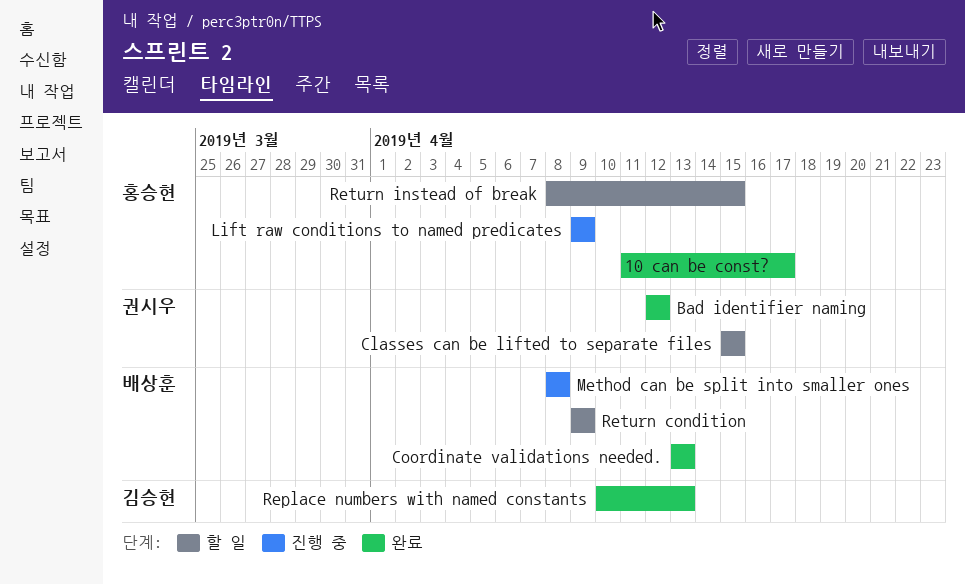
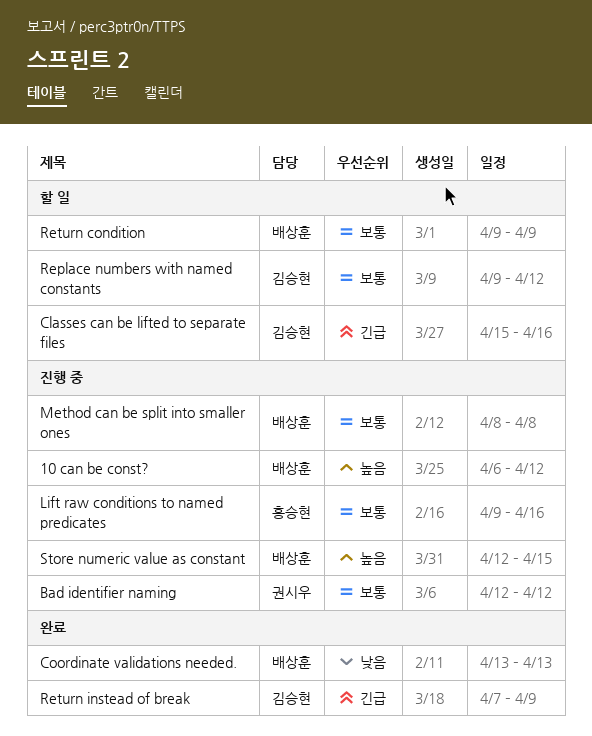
10 can be const?, status: 완료 -> 진행 중
10 can be const?, owner: 홍승현 -> 배상훈
10 can be const?, start: Apr 11 -> Apr 6
10 can be const?, due: Apr 17 -> Apr 12
Bad identifier naming, status: 완료 -> 진행 중
Classes can be lifted to separate files, owner: 권시우 -> 김승현
Classes can be lifted to separate files, due: Apr 15 -> Apr 16
Lift raw conditions to named predicates, due: Apr 9 -> Apr 16
Replace numbers with named constants, status: 완료 -> 할 일
Replace numbers with named constants, start: Apr 10 -> Apr 9
Replace numbers with named constants, due: Apr 13 -> Apr 12
Return instead of break, status: 할 일 -> 완료
Return instead of break, owner: 홍승현 -> 김승현
Return instead of break, start: Apr 8 -> Apr 7
Return instead of break, due: Apr 15 -> Apr 9
Store numeric value as constant: none -> present

